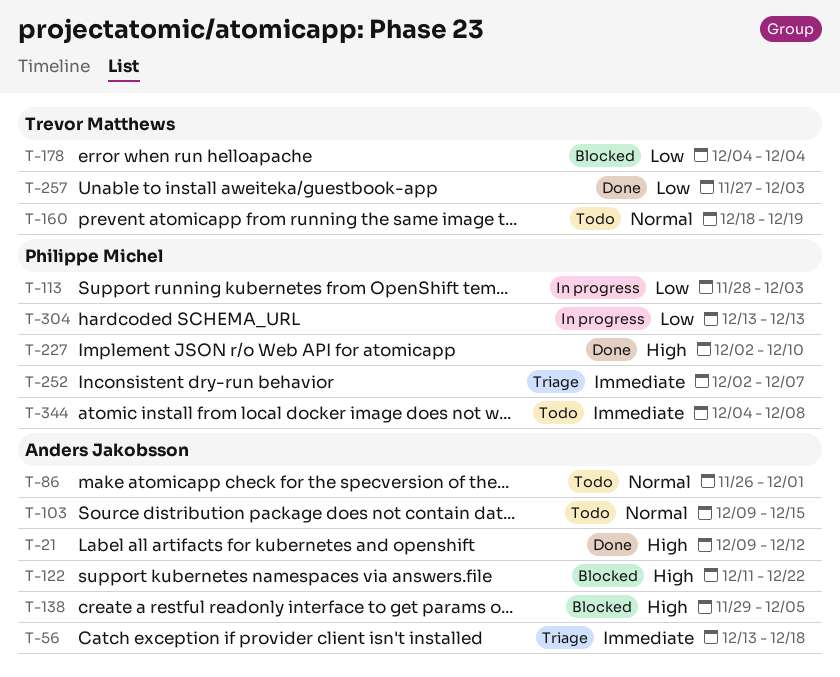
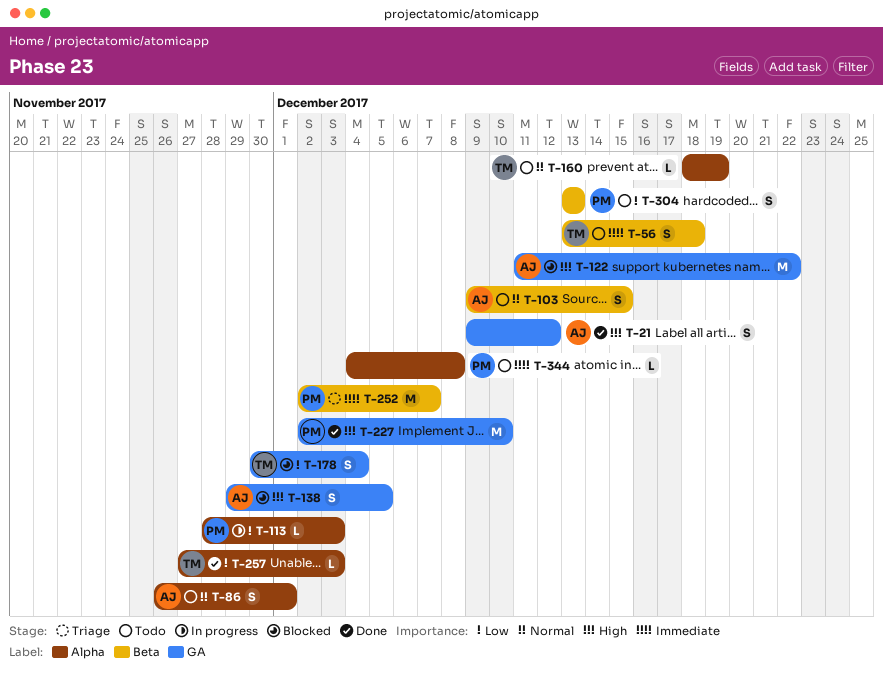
T-56, status: Triage -> Todo
T-56, owner: Anders Jakobsson -> Trevor Matthews
T-178, start: Dec 4 -> Nov 30
T-304, status: In progress -> Todo

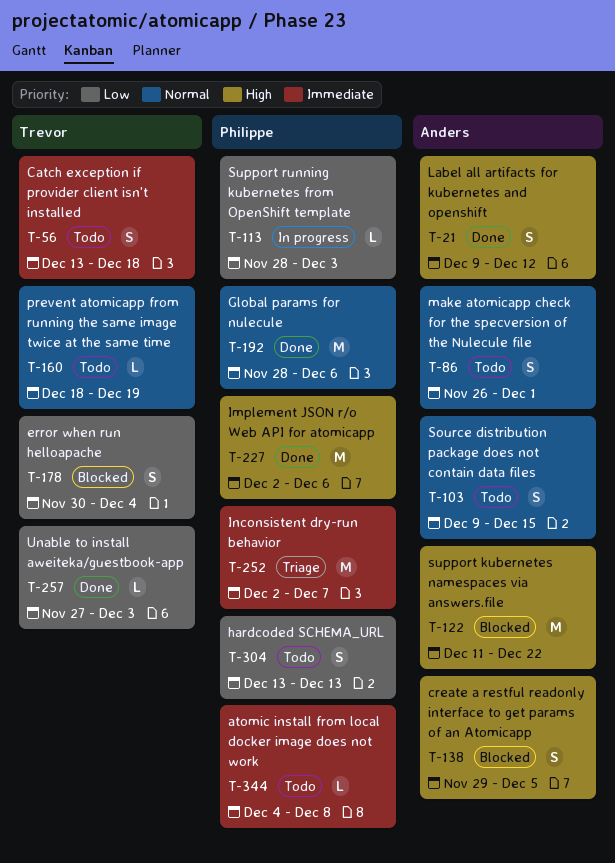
T-192: none -> present
T-227, due: Dec 10 -> Dec 6

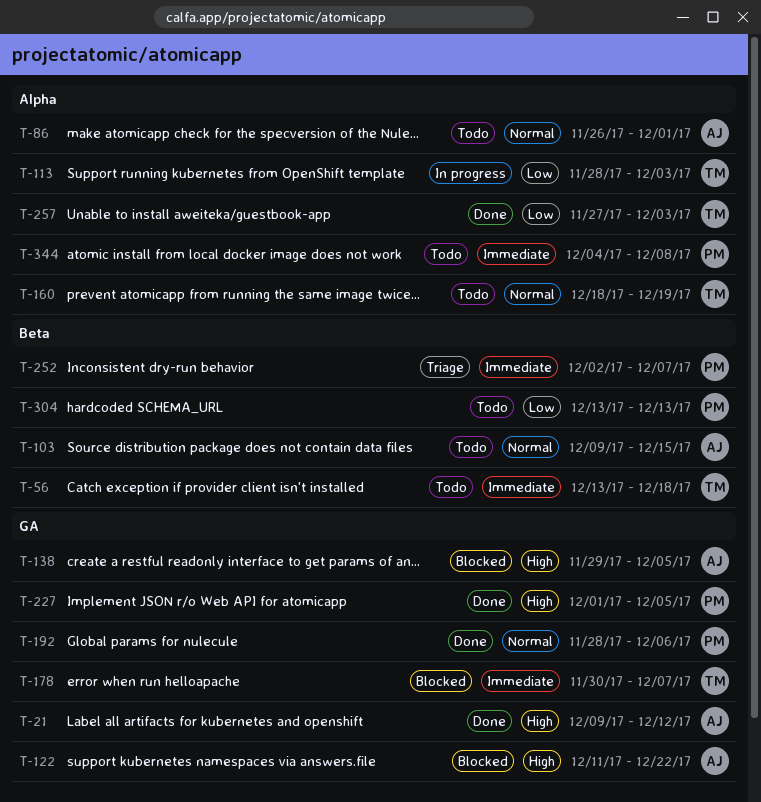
T-113, owner: Philippe -> Trevor
T-178, priority: Low -> Immediate
T-178, due: Dec 4 -> Dec 7
T-227, start: Dec 2 -> Dec 1
T-227, due: Dec 6 -> Dec 5

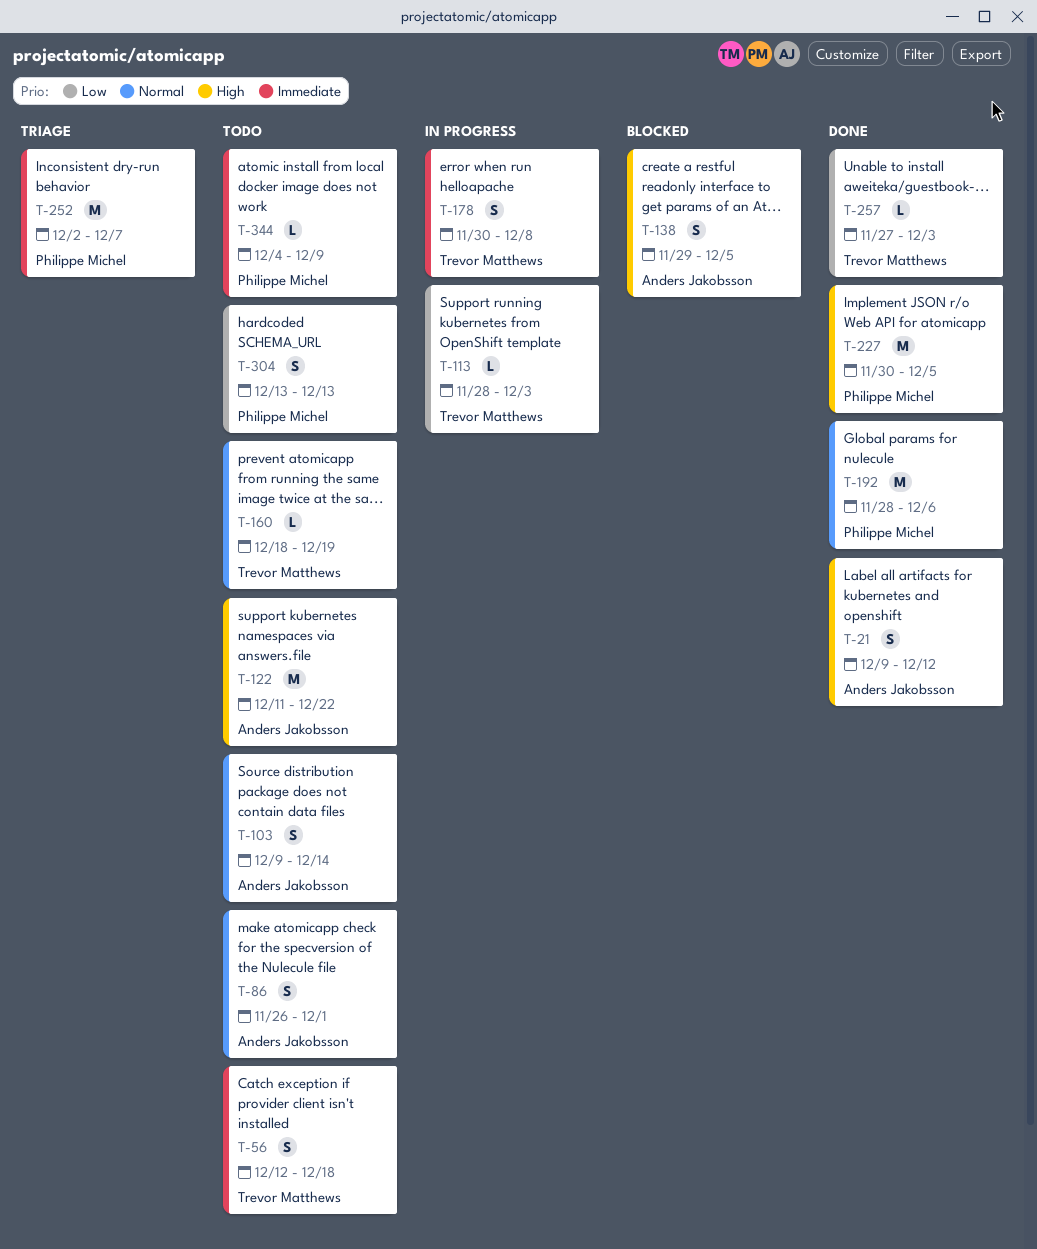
T-56, start: Dec 13 -> Dec 12
T-103, due: Dec 15 -> Dec 14
T-122, status: Blocked -> Todo
T-178, status: Blocked -> In progress
T-178, due: Dec 7 -> Dec 8
T-227, start: Dec 1 -> Nov 30
T-344, due: Dec 8 -> Dec 9

